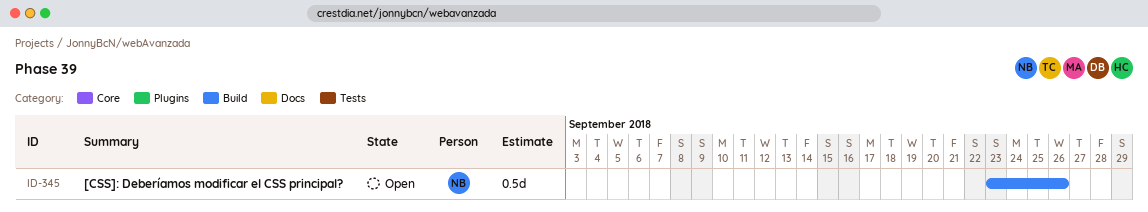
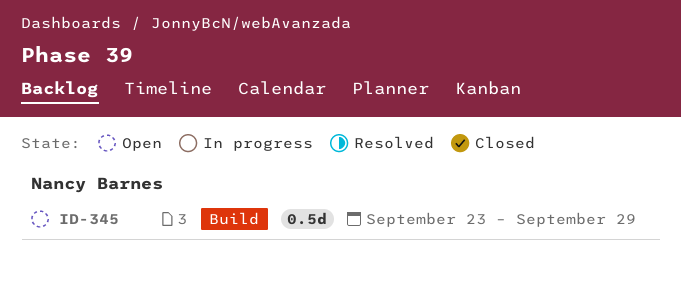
ID-345, due: Sep 26 -> Sep 29

